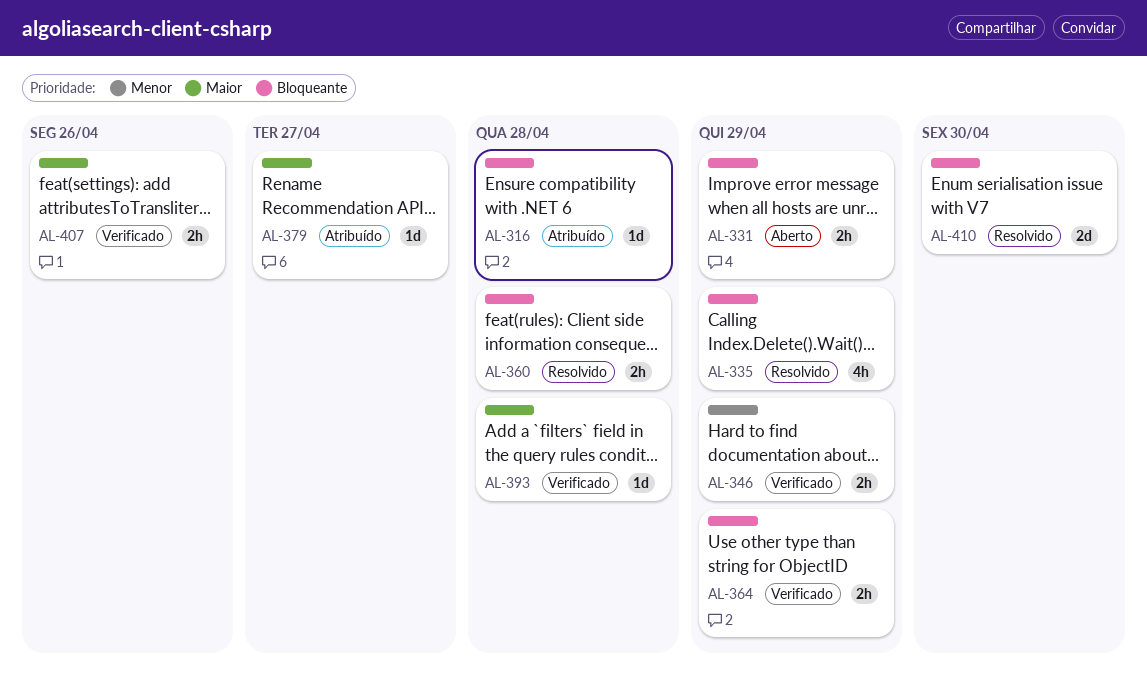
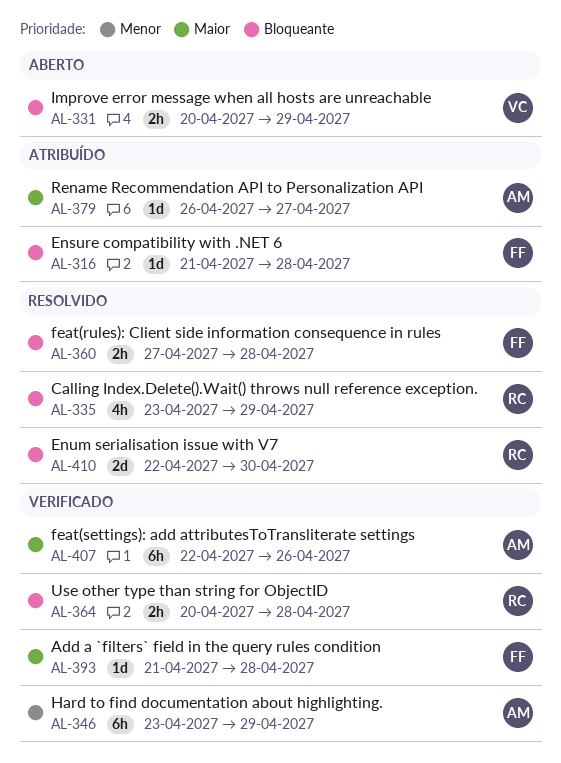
AL-346, estimate: 2h -> 6h
AL-364, due: Apr 29 -> Apr 28
AL-407, estimate: 2h -> 6h

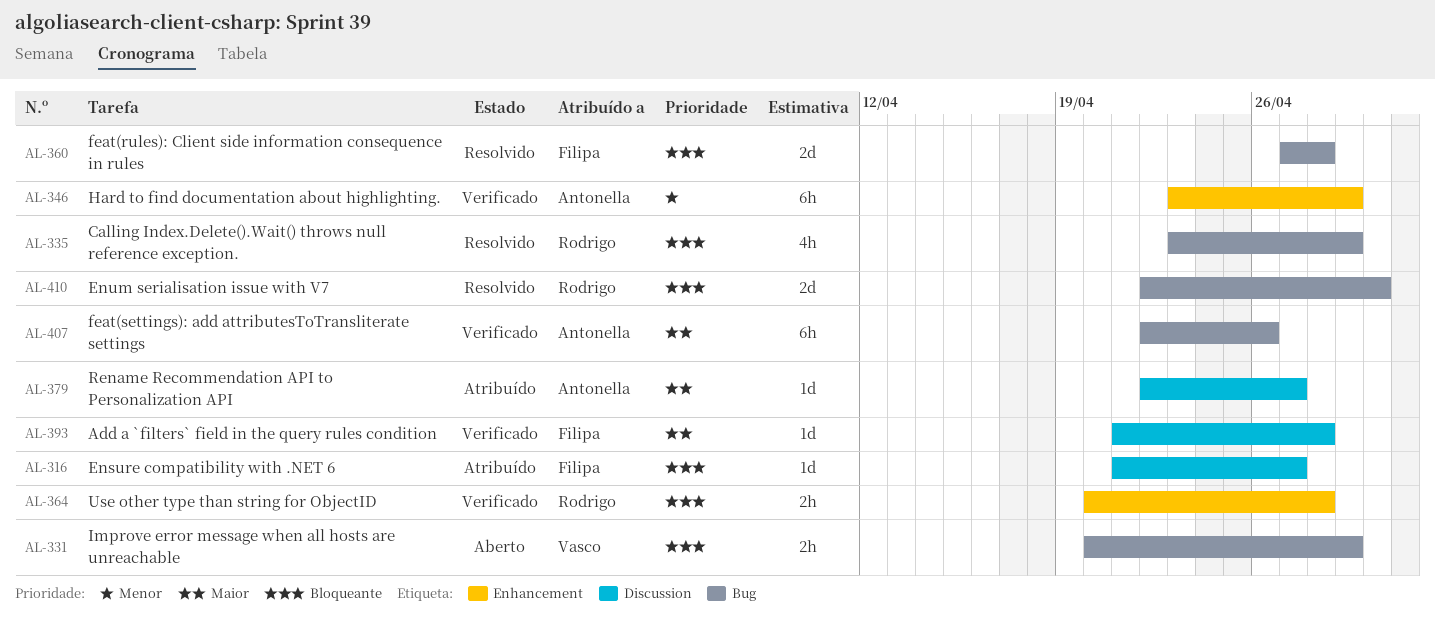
AL-316, due: Apr 28 -> Apr 27
AL-360, estimate: 2h -> 2d
AL-379, start: Apr 26 -> Apr 22

